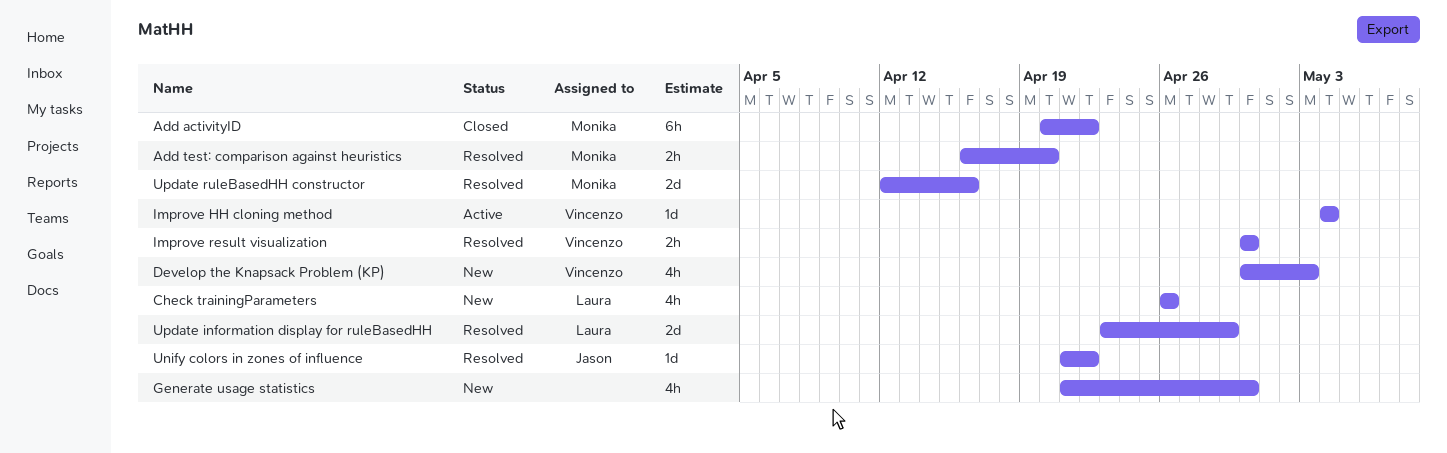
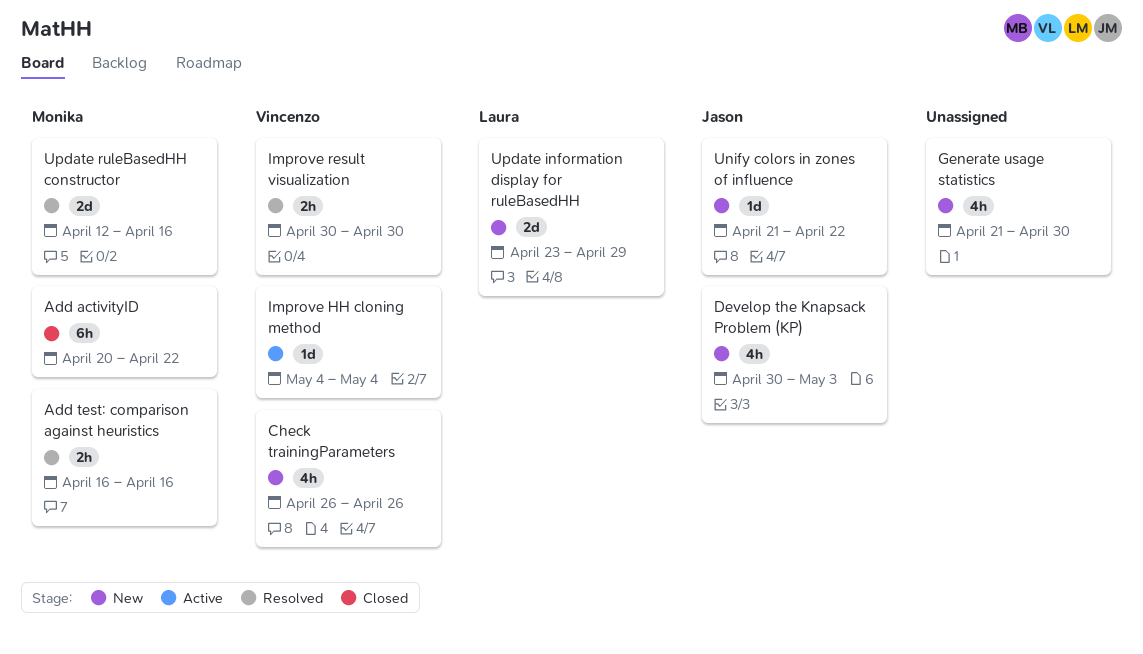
Add test: comparison against heuristics, due: Apr 20 -> Apr 16
Check trainingParameters, owner: Laura -> Vincenzo
Develop the Knapsack Problem (KP), owner: Vincenzo -> Jason
Unify colors in zones of influence, status: Resolved -> New
Update information display for ruleBasedHH, status: Resolved -> New

